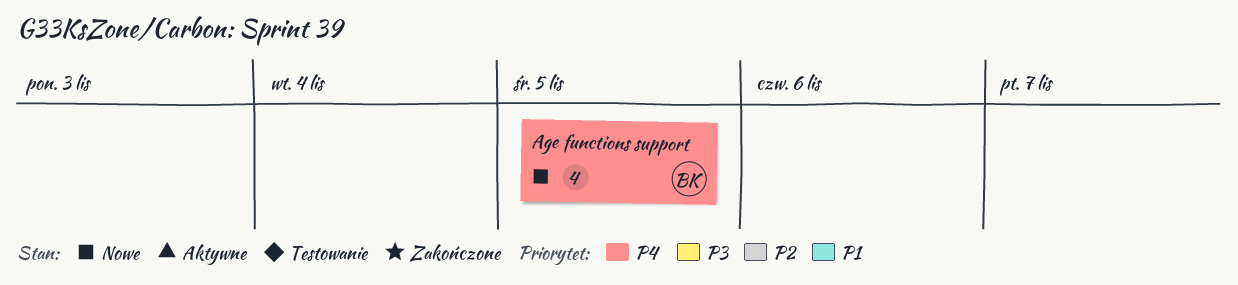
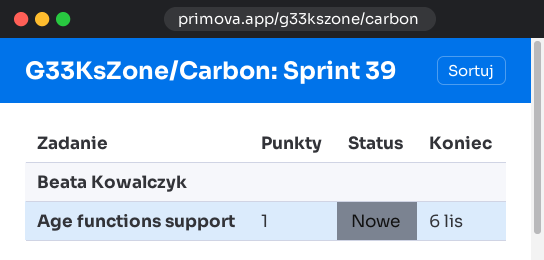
Age functions support, estimate: 4 -> 1
Age functions support, due: Nov 5 -> Nov 6

